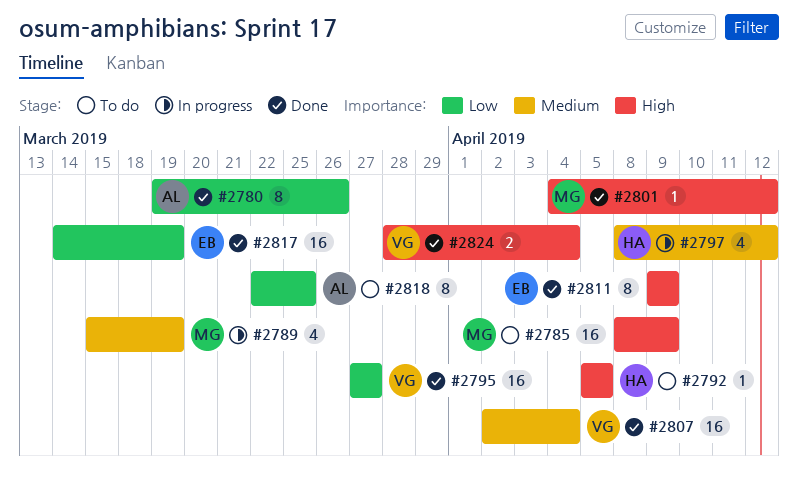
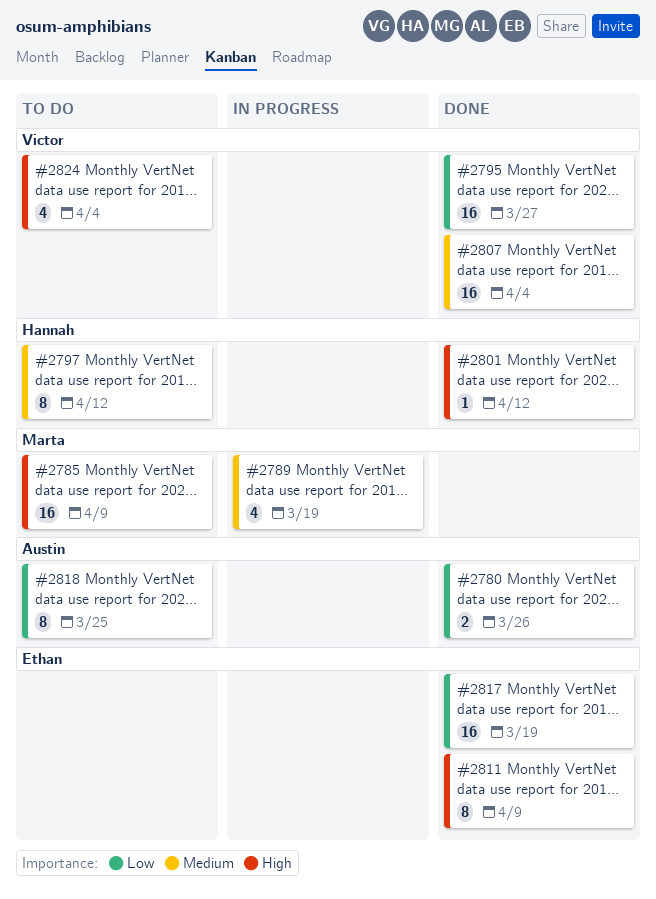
#2780, estimate: 8 -> 2
#2792: present -> none
#2797, status: In progress -> To do
#2797, estimate: 4 -> 8
#2801, owner: Marta -> Hannah
#2824, status: Done -> To do
#2824, estimate: 2 -> 4

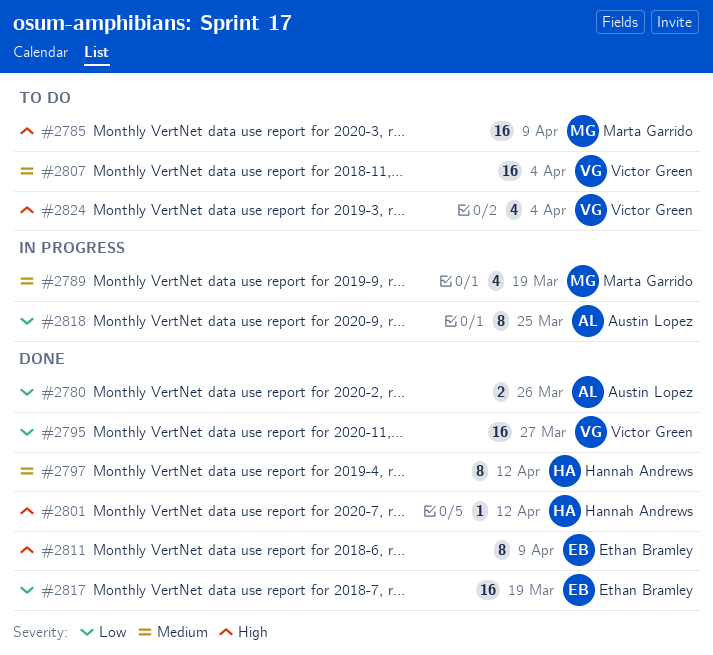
#2797, status: To do -> Done
#2807, status: Done -> To do
#2818, status: To do -> In progress

